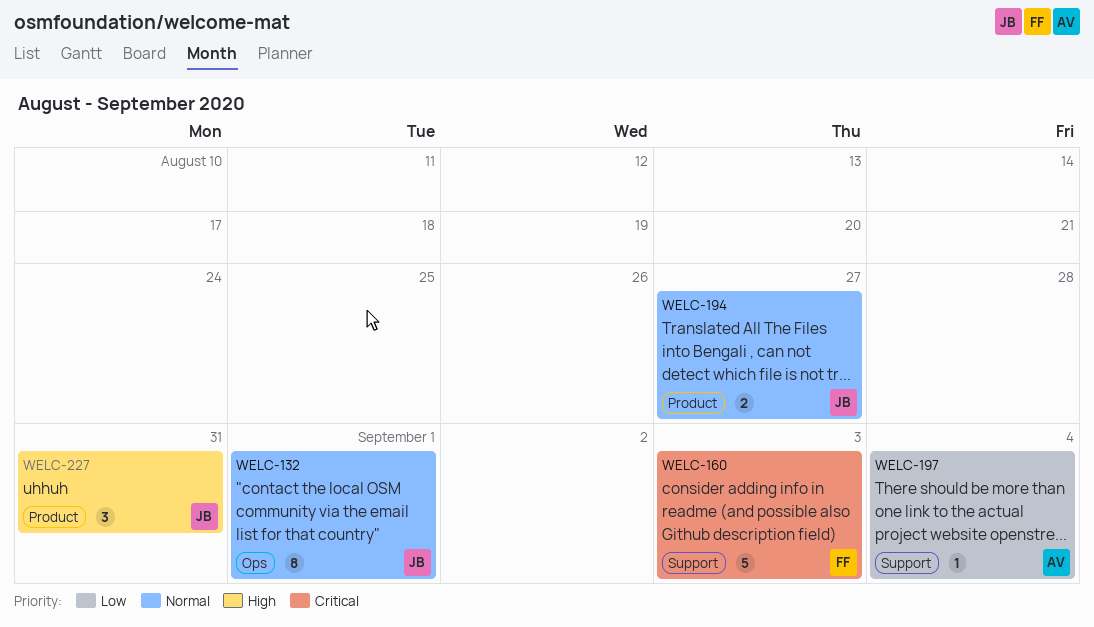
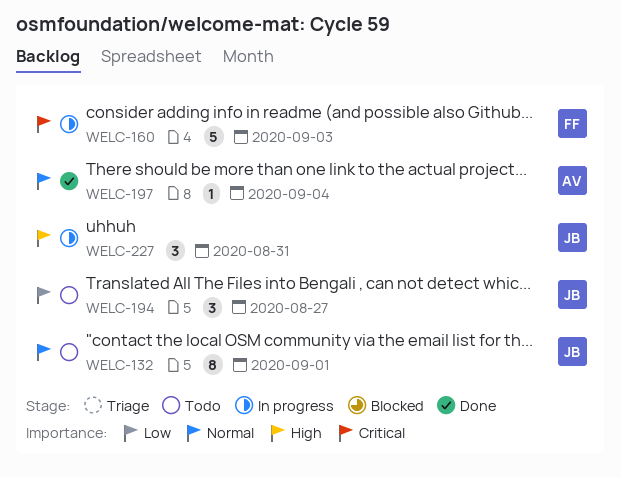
WELC-194, priority: Normal -> Low
WELC-194, estimate: 2 -> 3
WELC-197, priority: Low -> Normal

